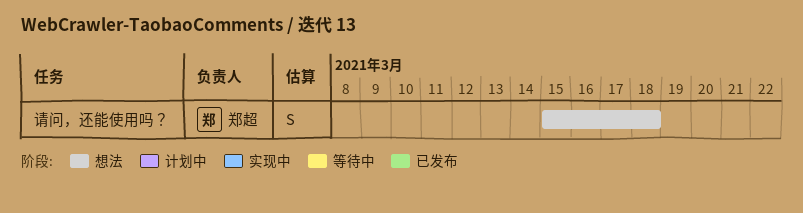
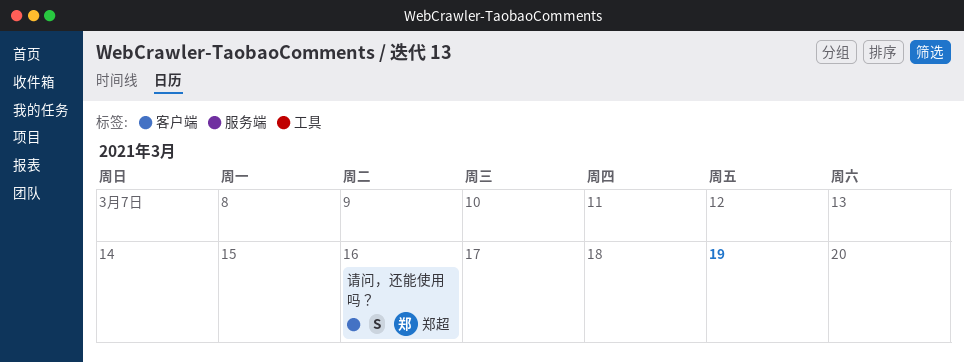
请问，还能使用吗？, due: Mar 18 -> Mar 16

